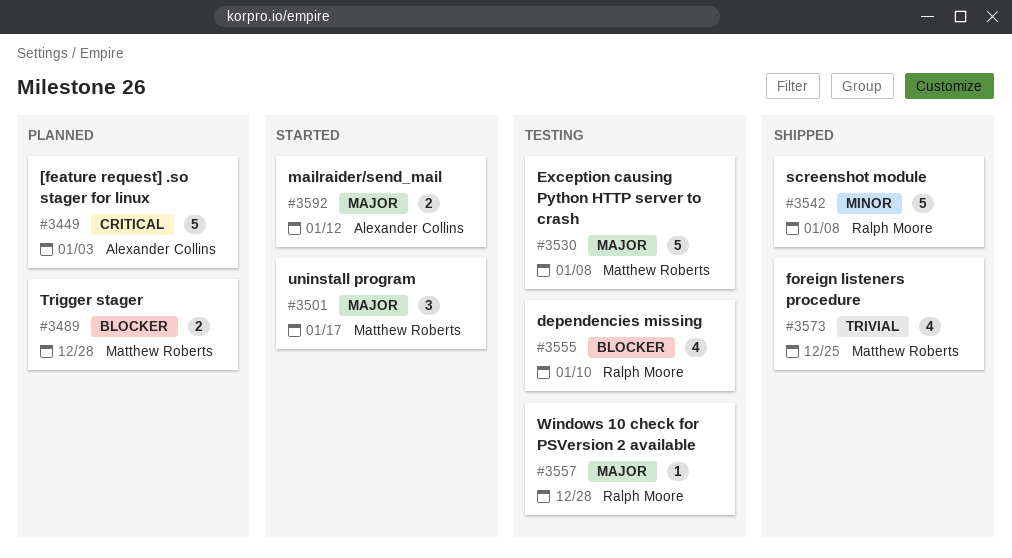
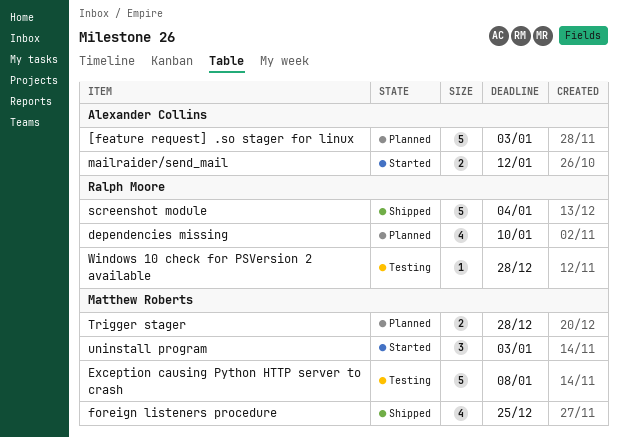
dependencies missing, status: Testing -> Planned
screenshot module, due: Jan 8 -> Jan 4
uninstall program, due: Jan 17 -> Jan 3

